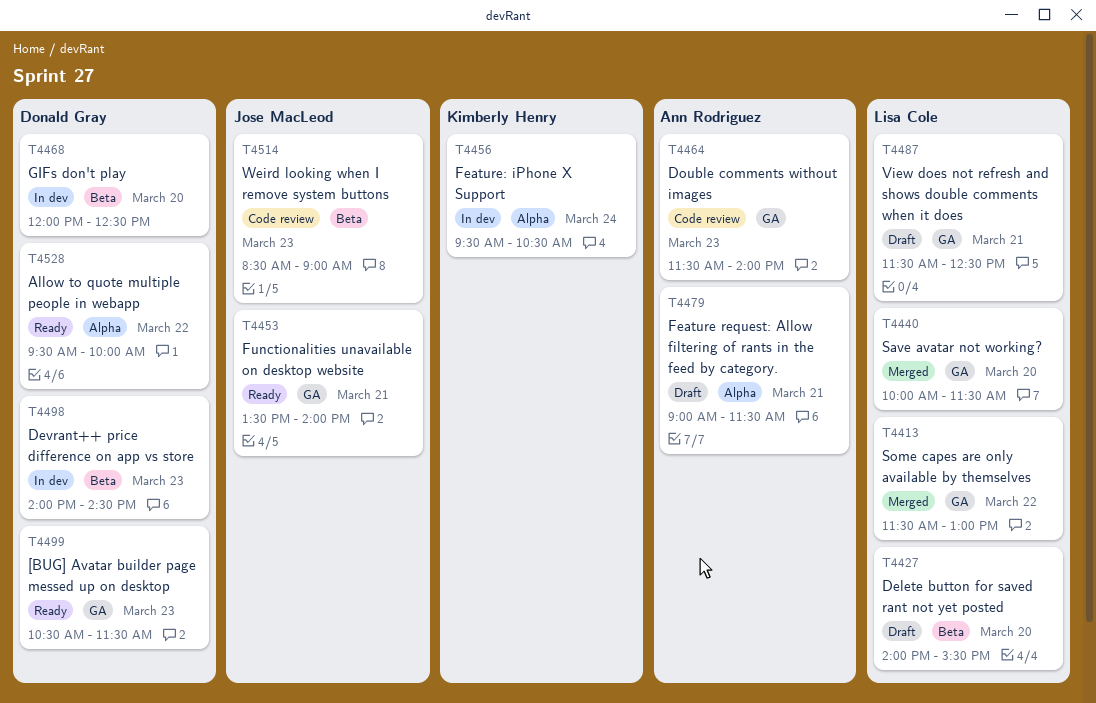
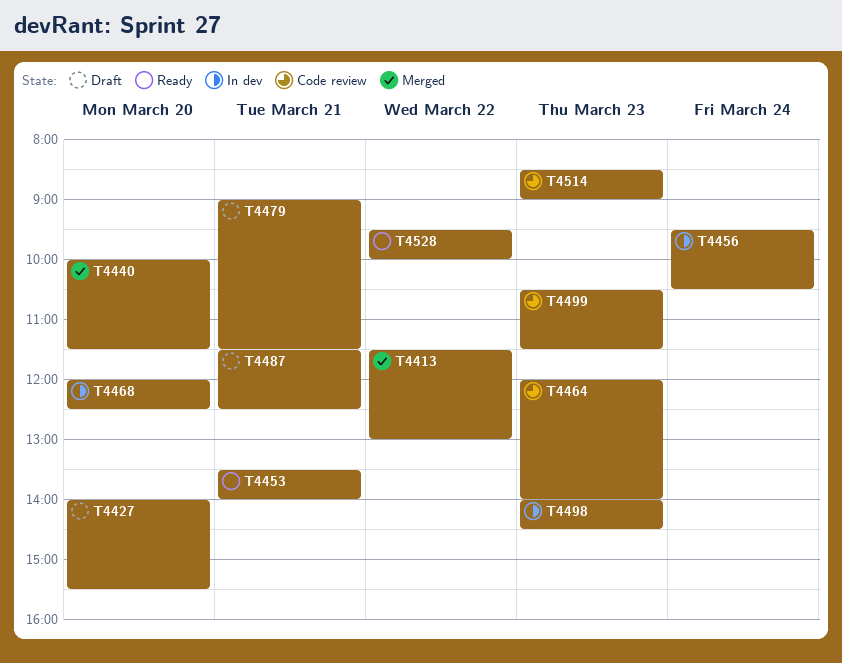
T4464, begins: 11:30 -> 12:00
T4499, status: Ready -> Code review

